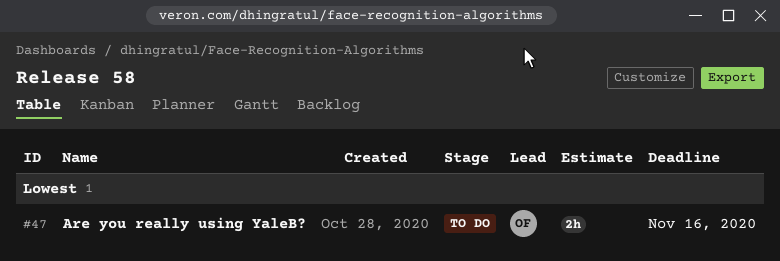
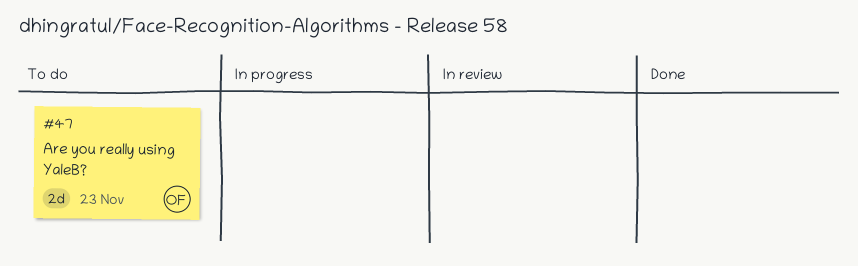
#47, estimate: 2h -> 2d
#47, due: Nov 16 -> Nov 23

